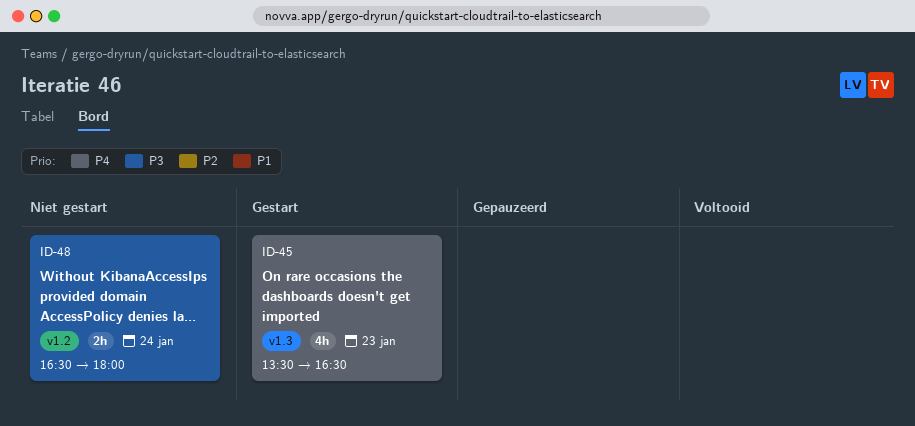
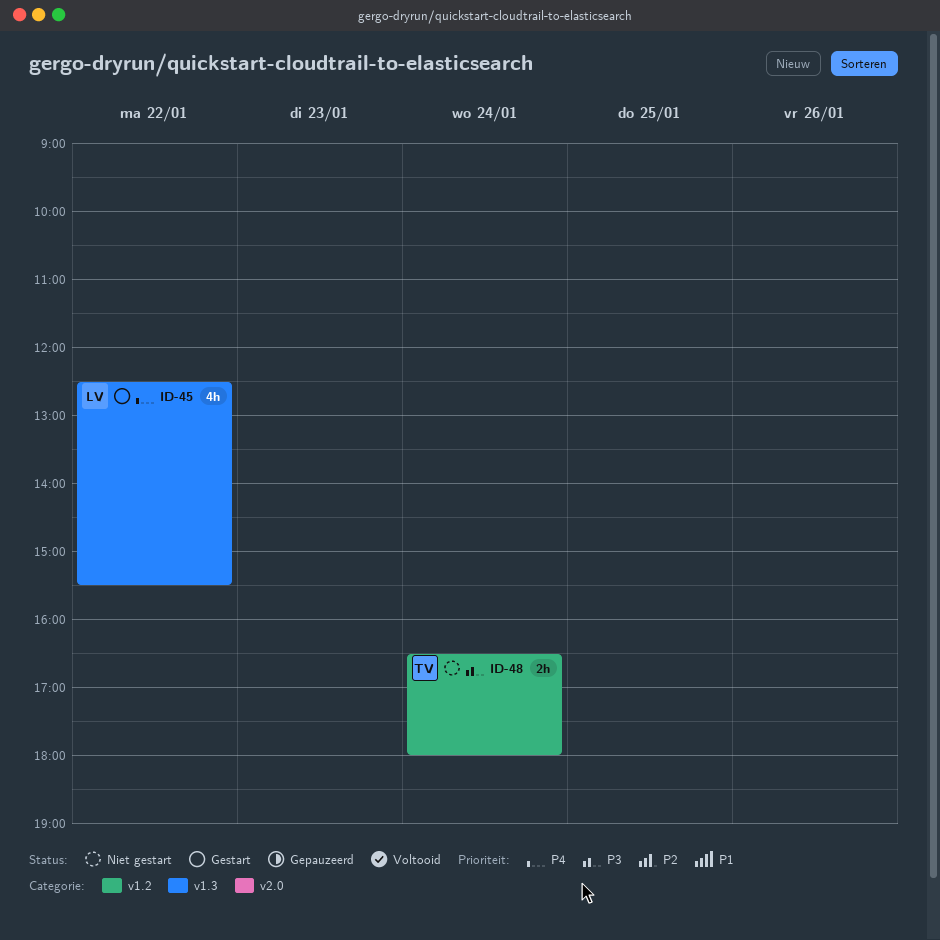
ID-45, day: Jan 23 -> Jan 22
ID-45, begins: 13:30 -> 12:30
ID-45, ends: 16:30 -> 15:30

